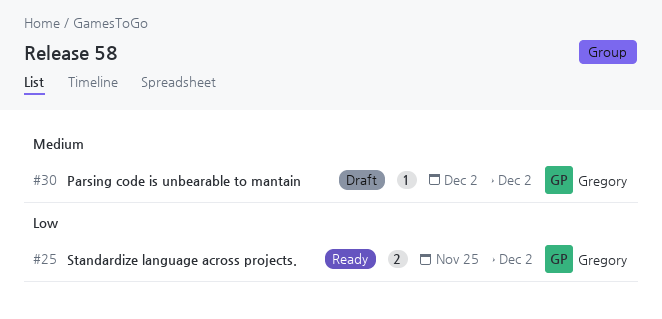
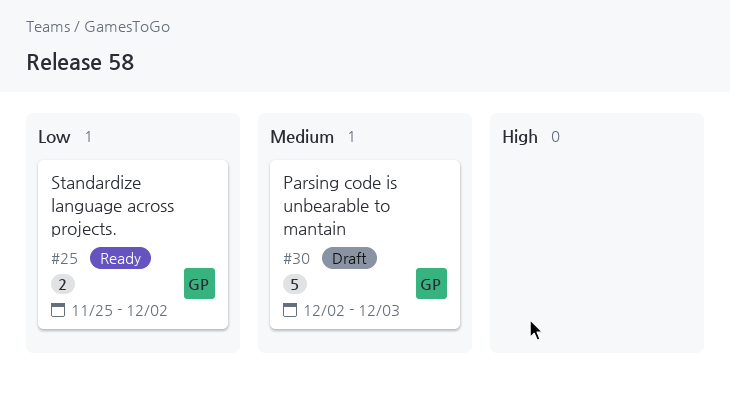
#30, estimate: 1 -> 5
#30, due: Dec 2 -> Dec 3

